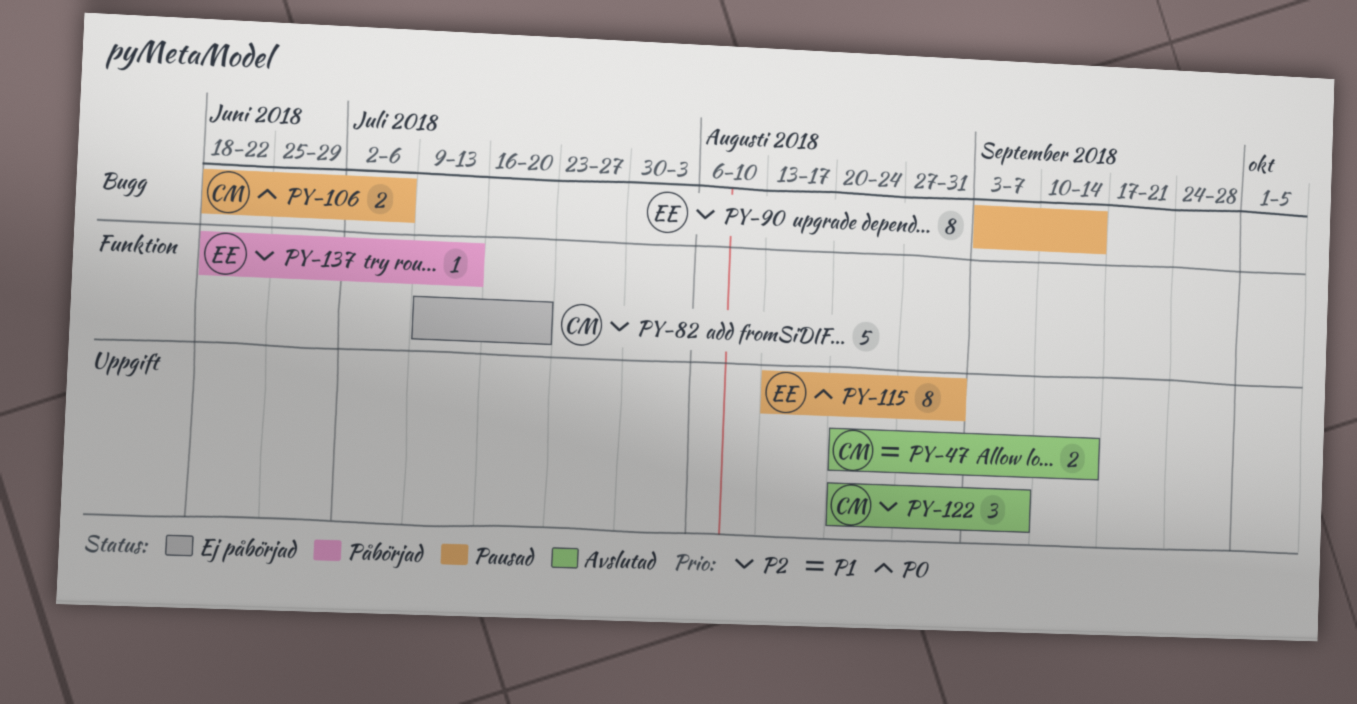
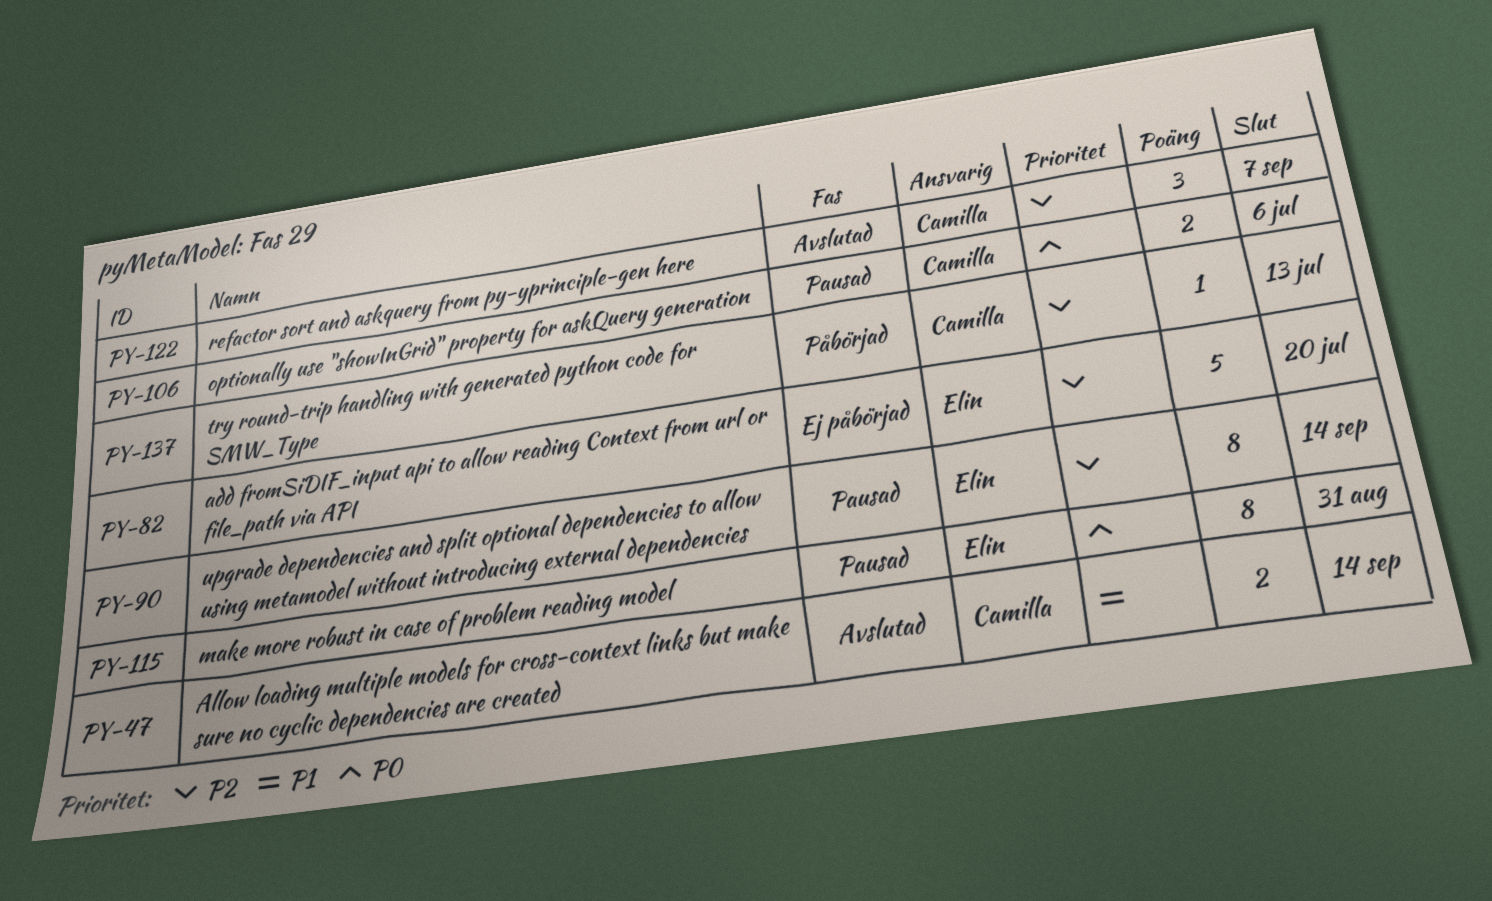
PY-82, owner: Camilla -> Elin
PY-137, owner: Elin -> Camilla

